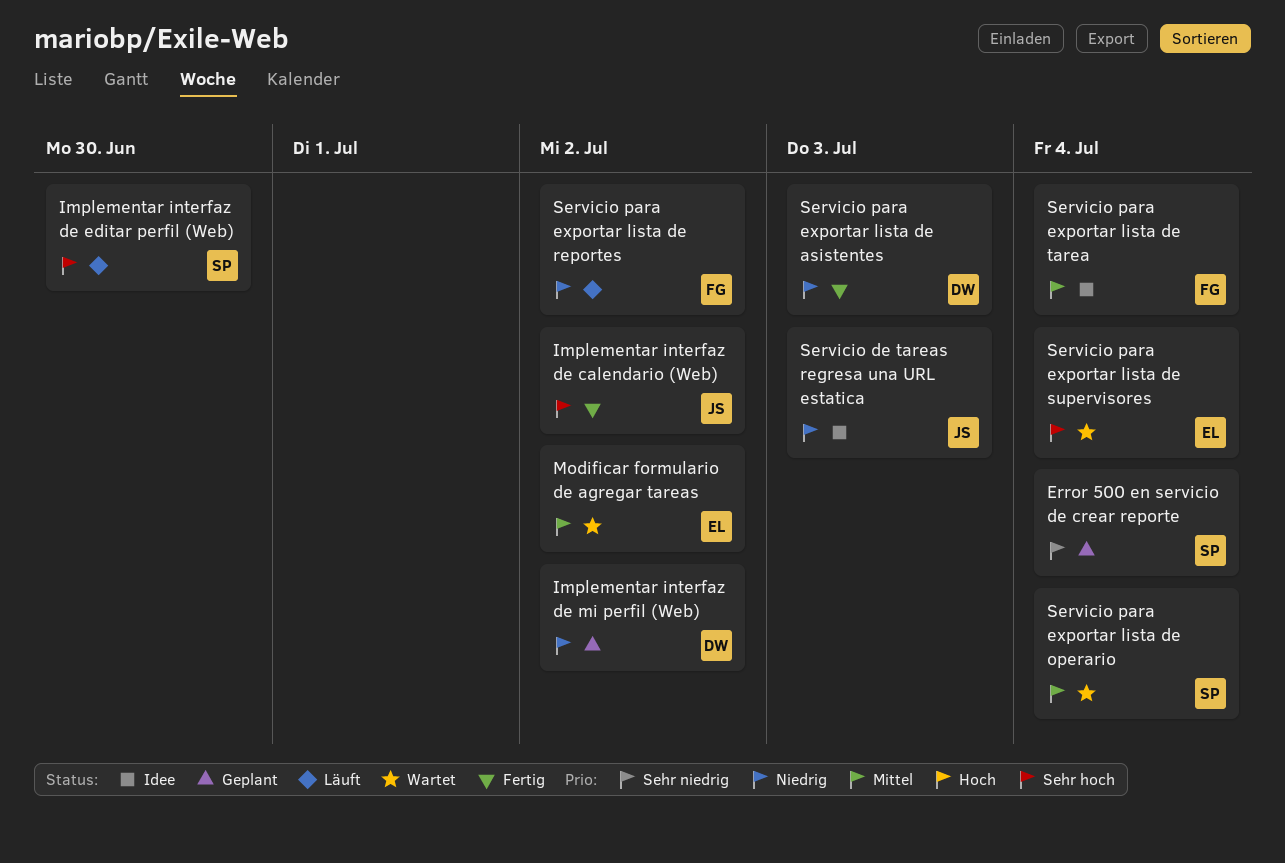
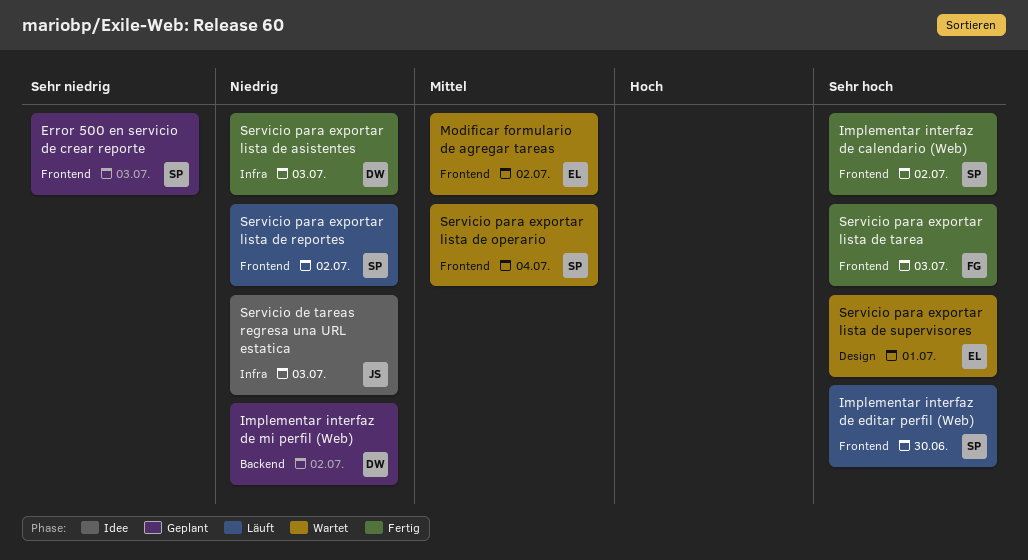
Error 500 en servicio de crear reporte, due: Jul 4 -> Jul 3
Implementar interfaz de calendario (Web), owner: JS -> SP
Servicio para exportar lista de reportes, owner: FG -> SP
Servicio para exportar lista de supervisores, due: Jul 4 -> Jul 1
Servicio para exportar lista de tarea, status: Idee -> Fertig
Servicio para exportar lista de tarea, priority: Mittel -> Sehr hoch
Servicio para exportar lista de tarea, due: Jul 4 -> Jul 3

